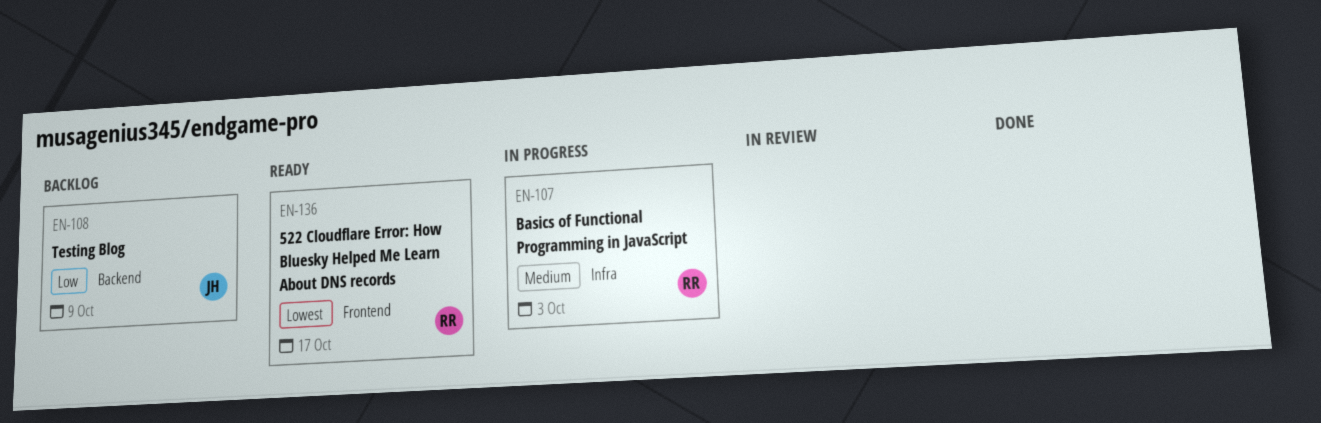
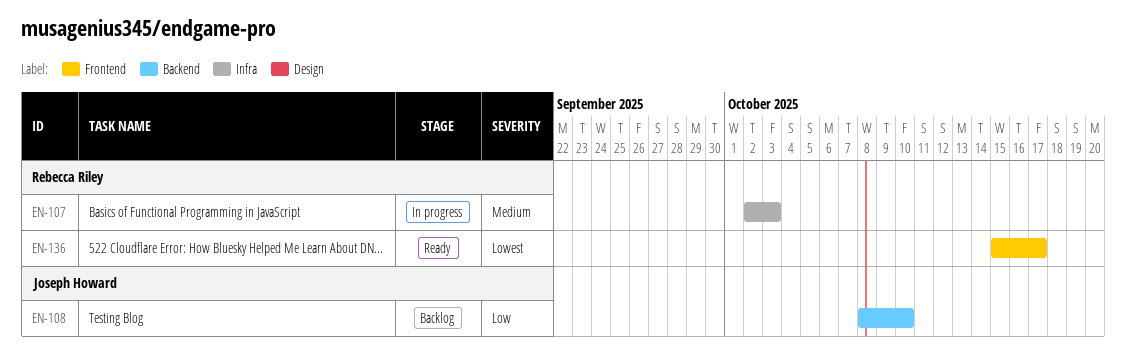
EN-108, due: Oct 9 -> Oct 10

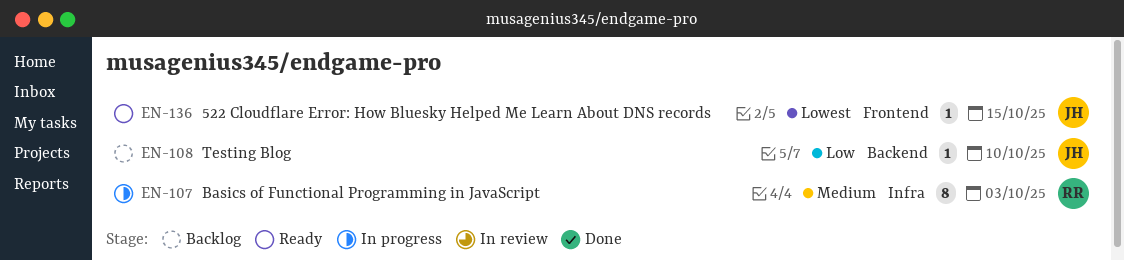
EN-136, owner: Rebecca Riley -> Joseph Howard
EN-136, due: Oct 17 -> Oct 15

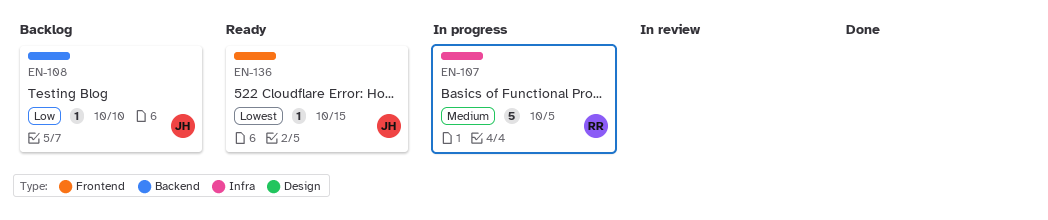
EN-107, estimate: 8 -> 5
EN-107, due: Oct 3 -> Oct 5

